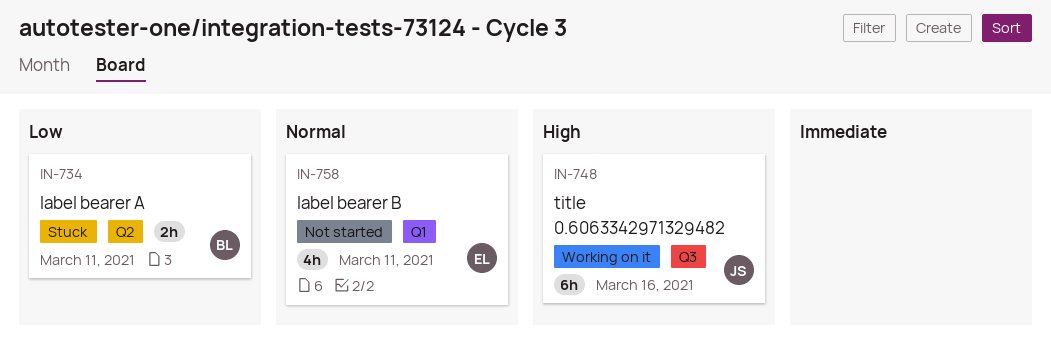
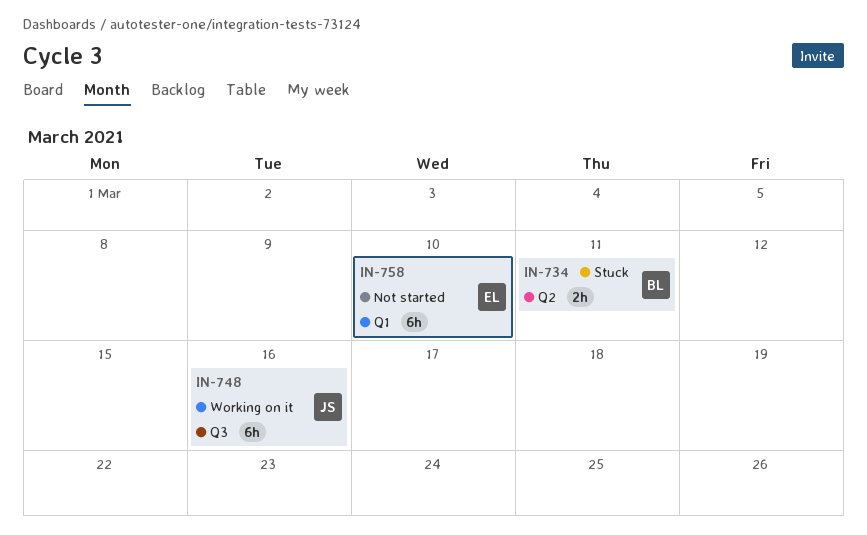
IN-758, estimate: 4h -> 6h
IN-758, due: Mar 11 -> Mar 10

